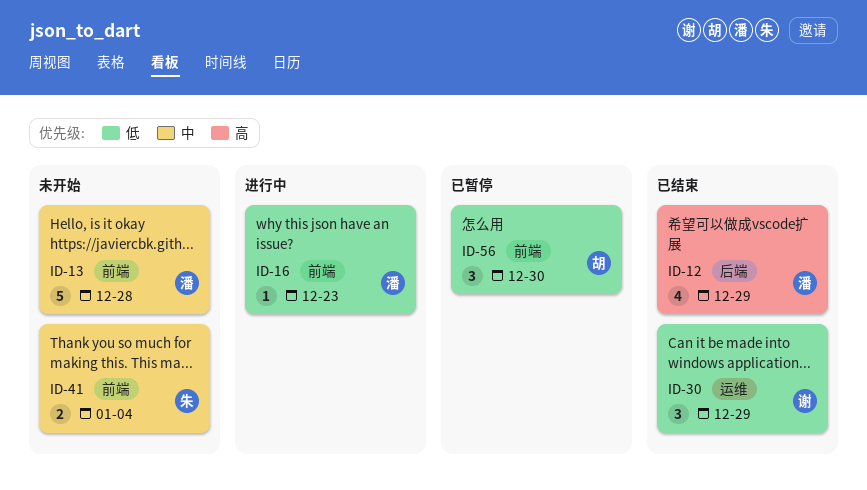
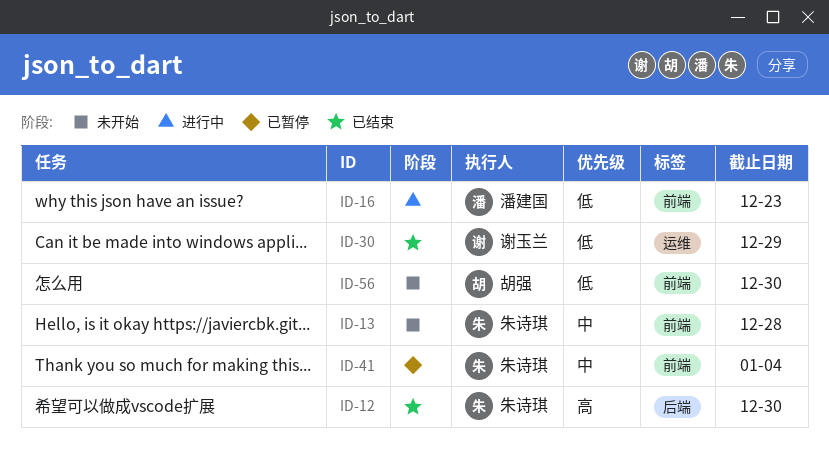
ID-12, owner: 潘建国 -> 朱诗琪
ID-12, due: Dec 29 -> Dec 30
ID-13, owner: 潘建国 -> 朱诗琪
ID-41, status: 未开始 -> 已暂停
ID-56, status: 已暂停 -> 未开始

